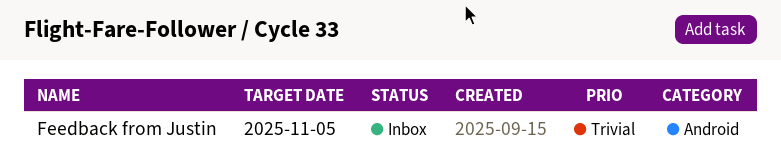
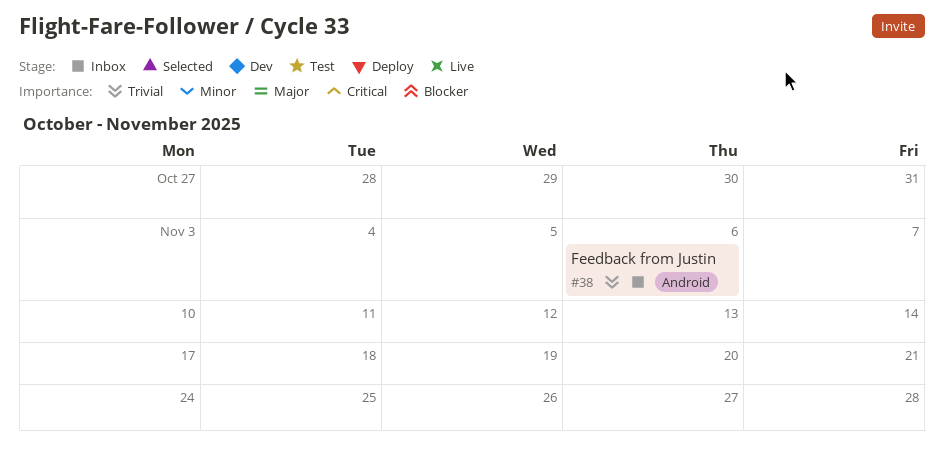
Feedback from Justin, due: Nov 5 -> Nov 6

